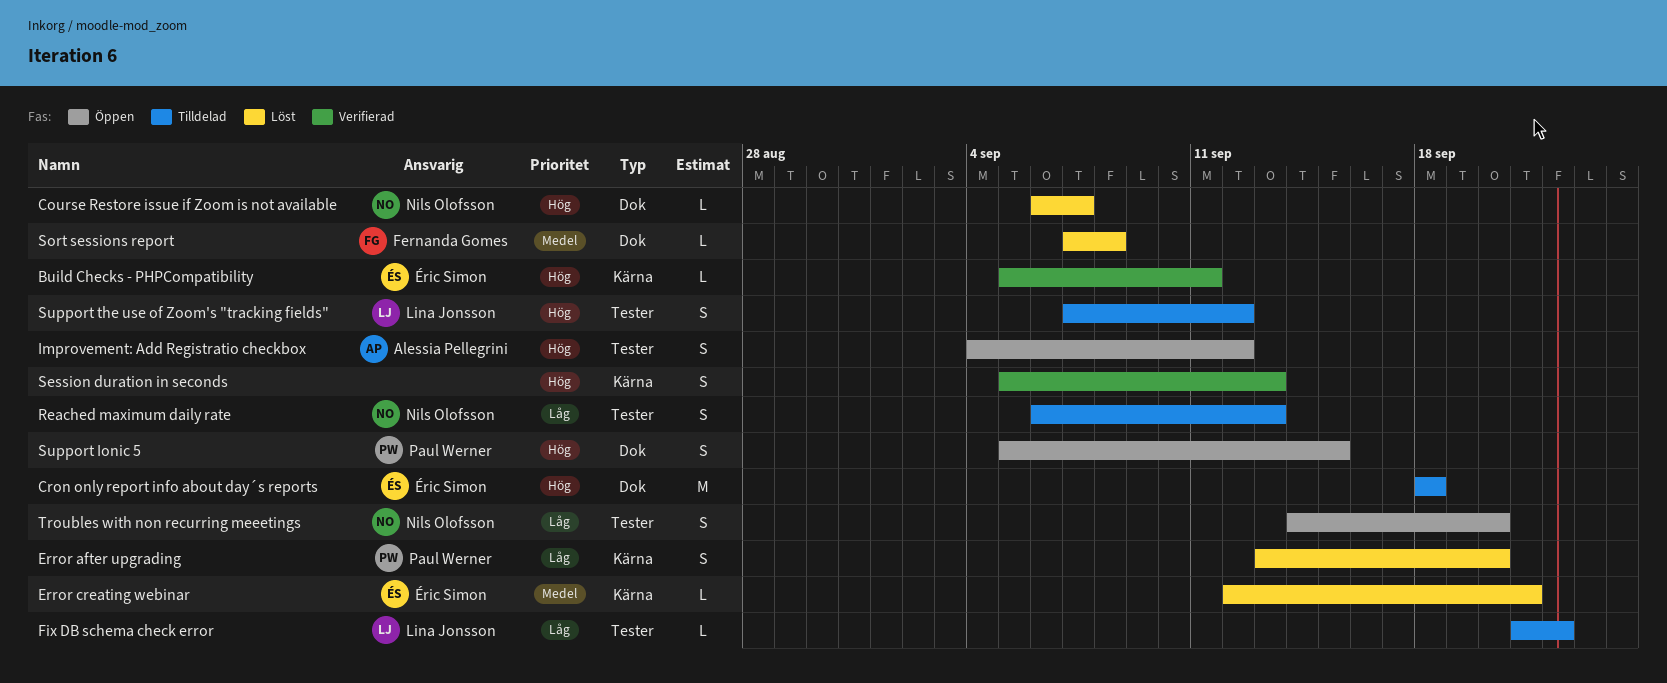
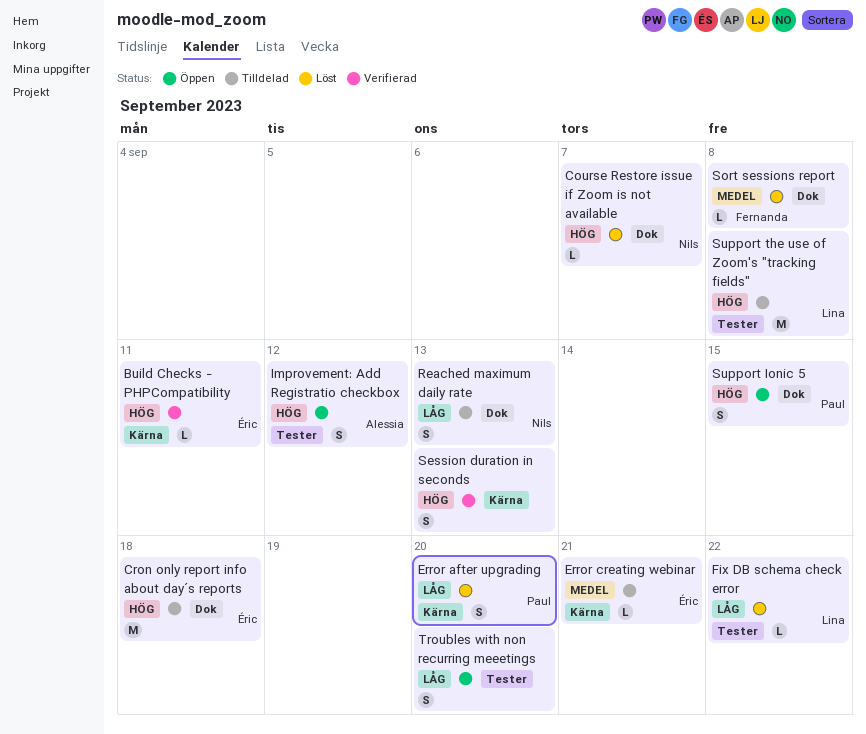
Error creating webinar, status: Löst -> Tilldelad
Fix DB schema check error, status: Tilldelad -> Löst
Reached maximum daily rate, label: Tester -> Dok
Support the use of Zoom's "tracking fields", estimate: S -> M
Support the use of Zoom's "tracking fields", due: Sep 12 -> Sep 8
Troubles with non recurring meeetings, owner: Nils Olofsson -> none

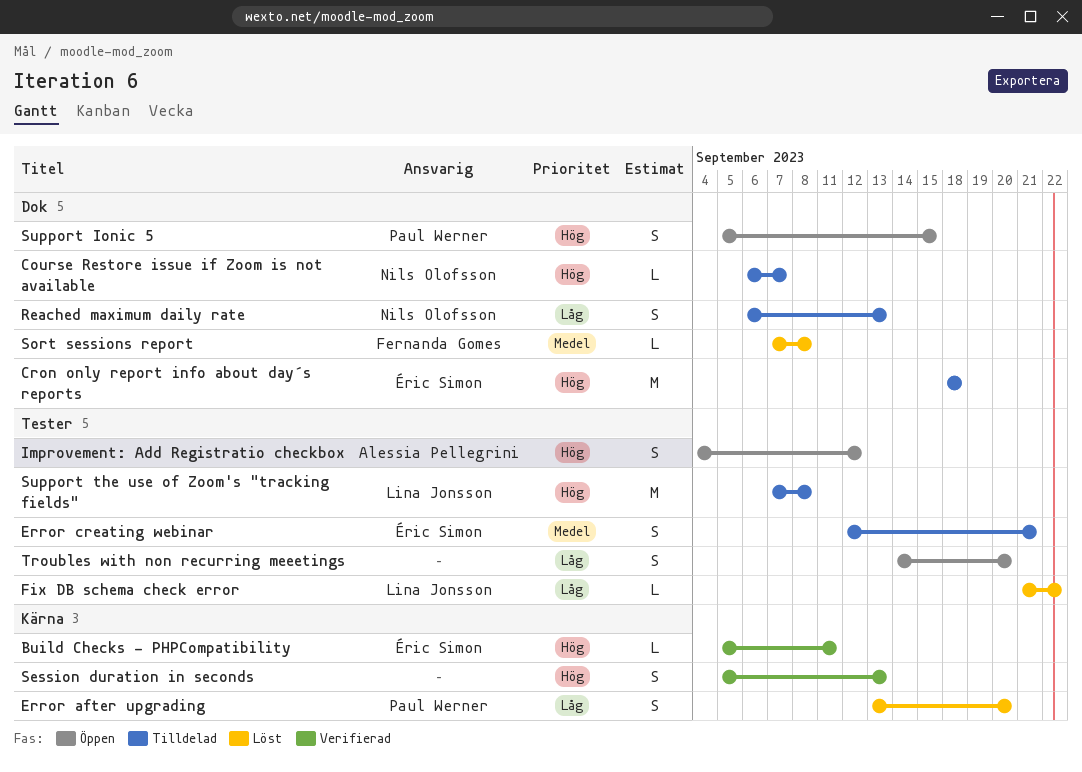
Course Restore issue if Zoom is not available, status: Löst -> Tilldelad
Error creating webinar, label: Kärna -> Tester
Error creating webinar, estimate: L -> S

